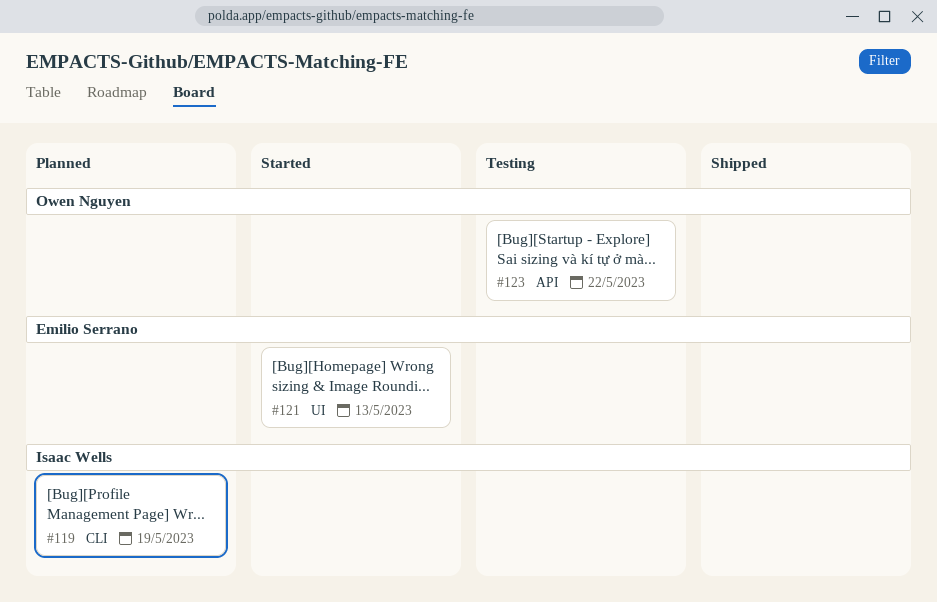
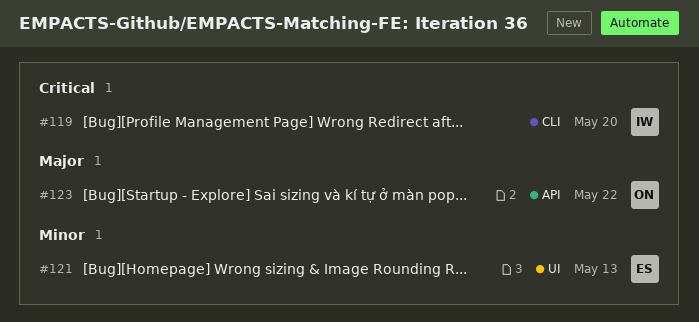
#119, due: May 19 -> May 20

